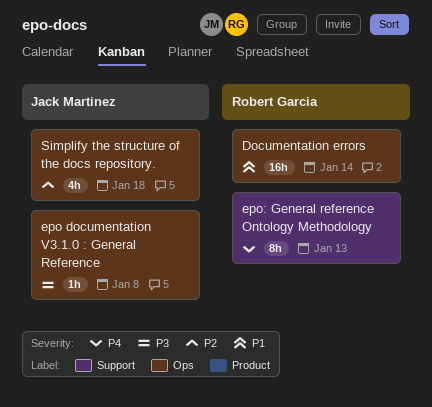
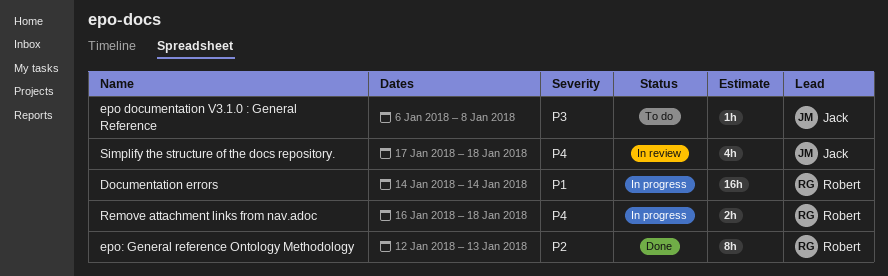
epo: General reference Ontology Methodology, priority: P4 -> P2
Remove attachment links from nav.adoc: none -> present
Simplify the structure of the docs repository., priority: P2 -> P4

